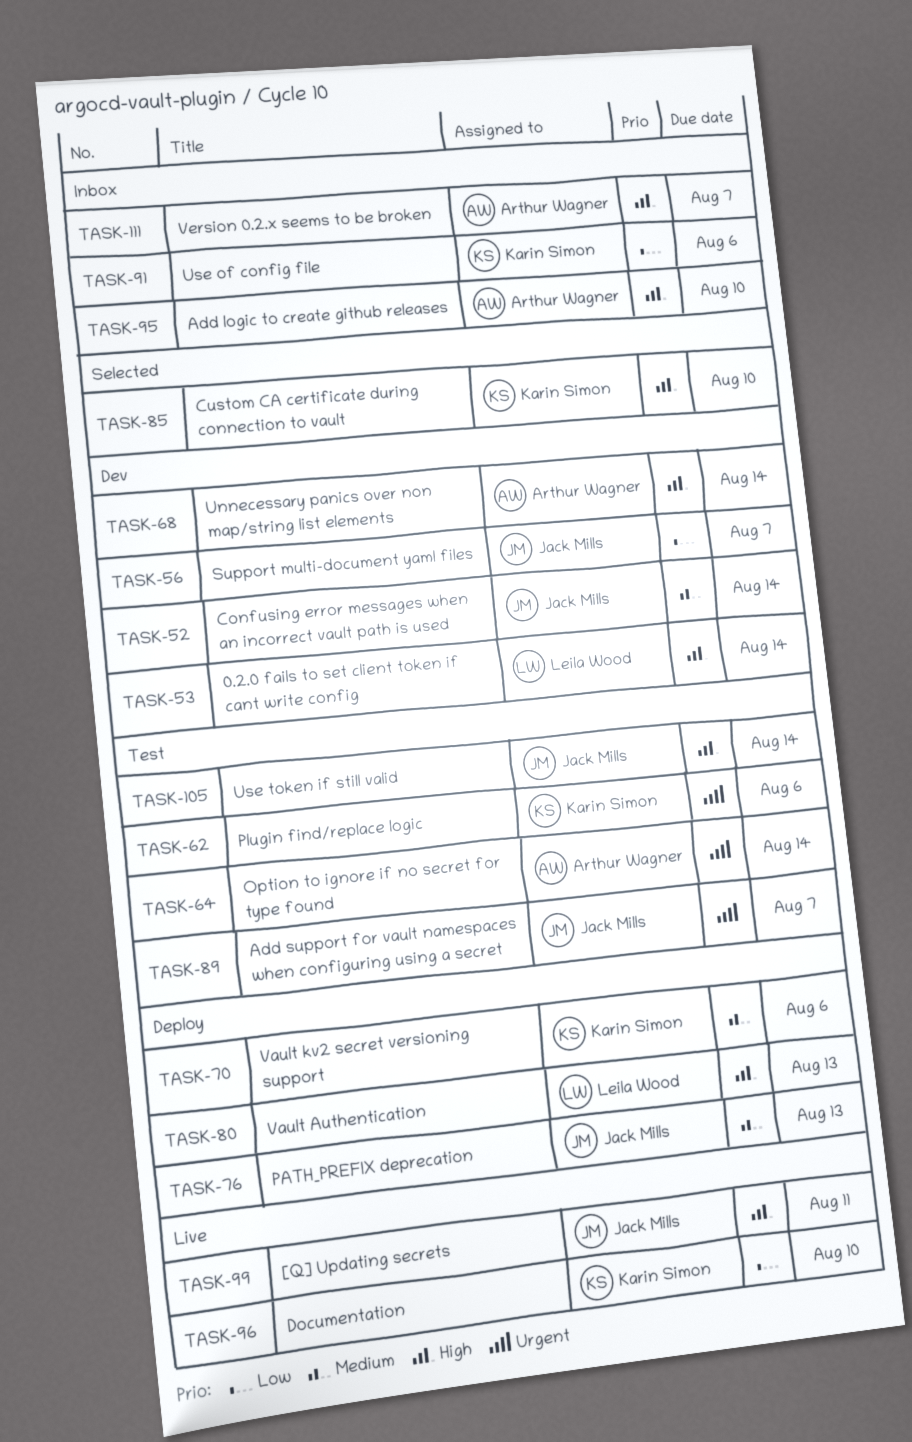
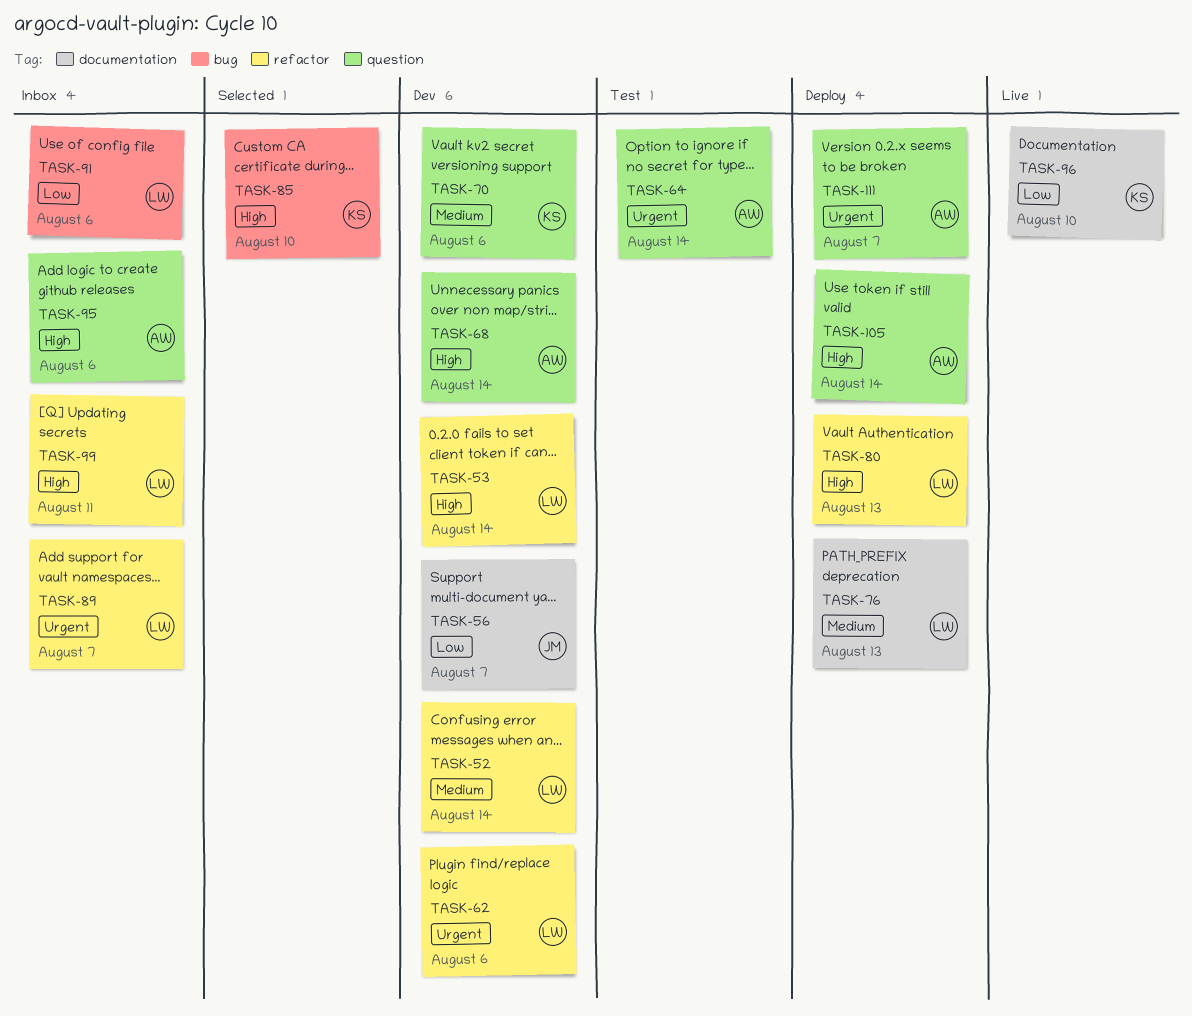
TASK-52, owner: Jack Mills -> Leila Wood
TASK-62, status: Test -> Dev
TASK-62, owner: Karin Simon -> Leila Wood
TASK-70, status: Deploy -> Dev
TASK-76, owner: Jack Mills -> Leila Wood
TASK-89, status: Test -> Inbox
TASK-89, owner: Jack Mills -> Leila Wood
TASK-91, owner: Karin Simon -> Leila Wood
TASK-95, due: Aug 10 -> Aug 6
TASK-99, status: Live -> Inbox
TASK-99, owner: Jack Mills -> Leila Wood
TASK-105, status: Test -> Deploy
TASK-105, owner: Jack Mills -> Arthur Wagner
TASK-111, status: Inbox -> Deploy
TASK-111, priority: High -> Urgent

